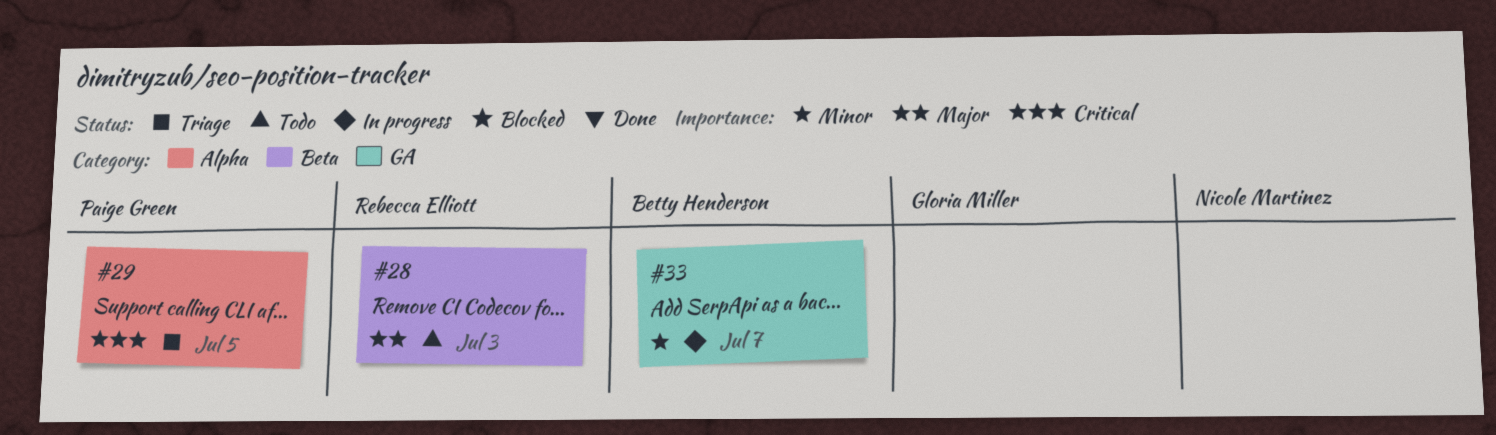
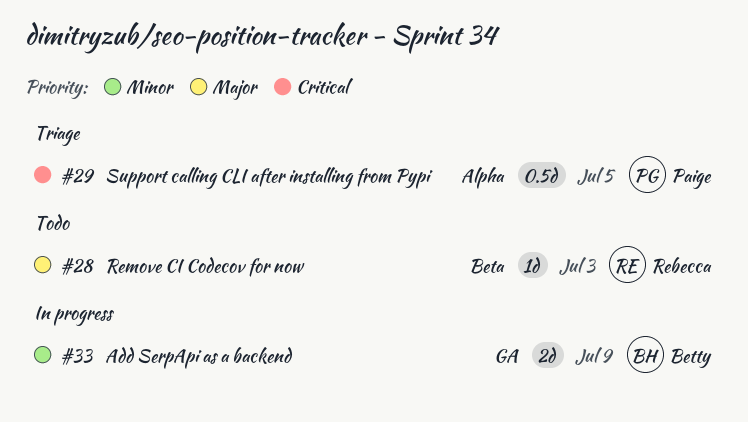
#33, due: Jul 7 -> Jul 9

